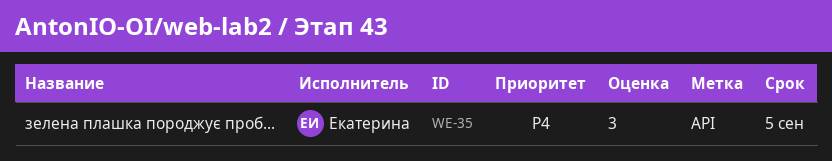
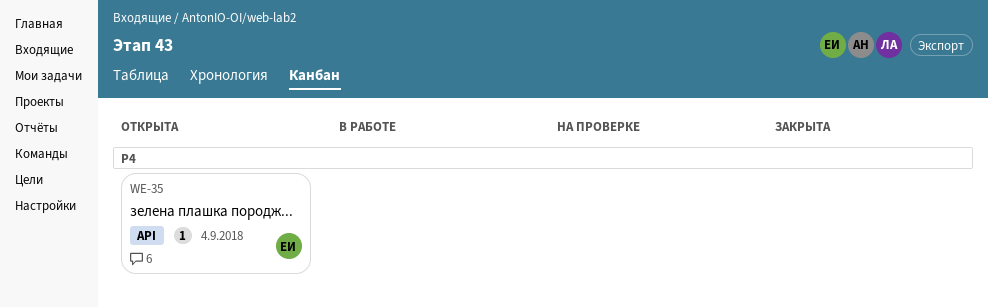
WE-35, estimate: 3 -> 1
WE-35, due: Sep 5 -> Sep 4

